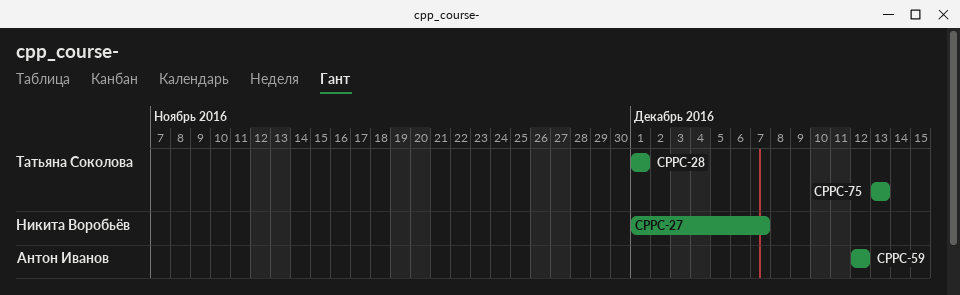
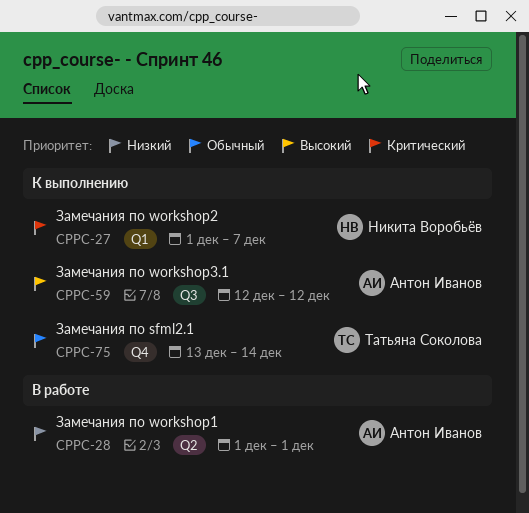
CPPC-28, owner: Татьяна Соколова -> Антон Иванов
CPPC-75, due: Dec 13 -> Dec 14

